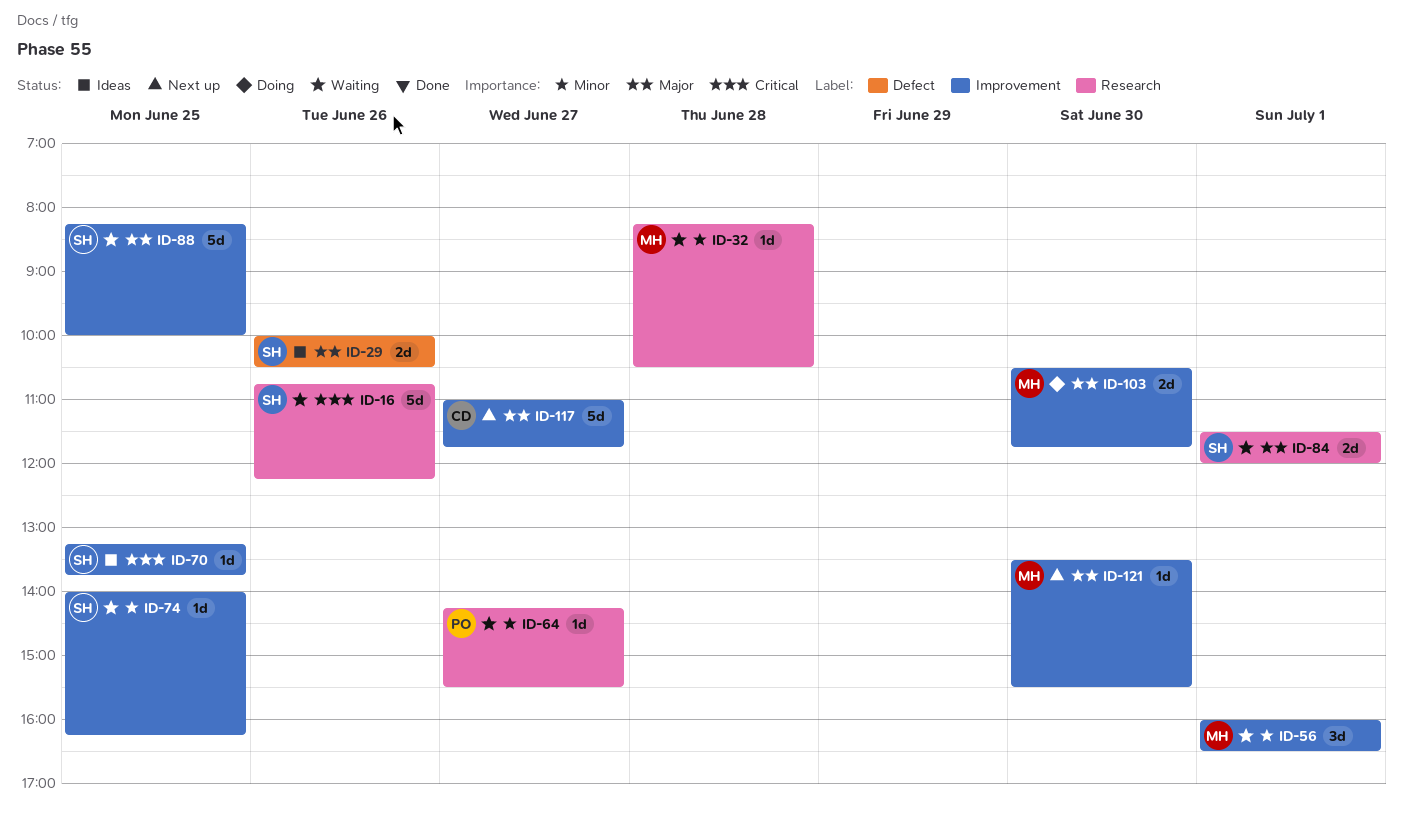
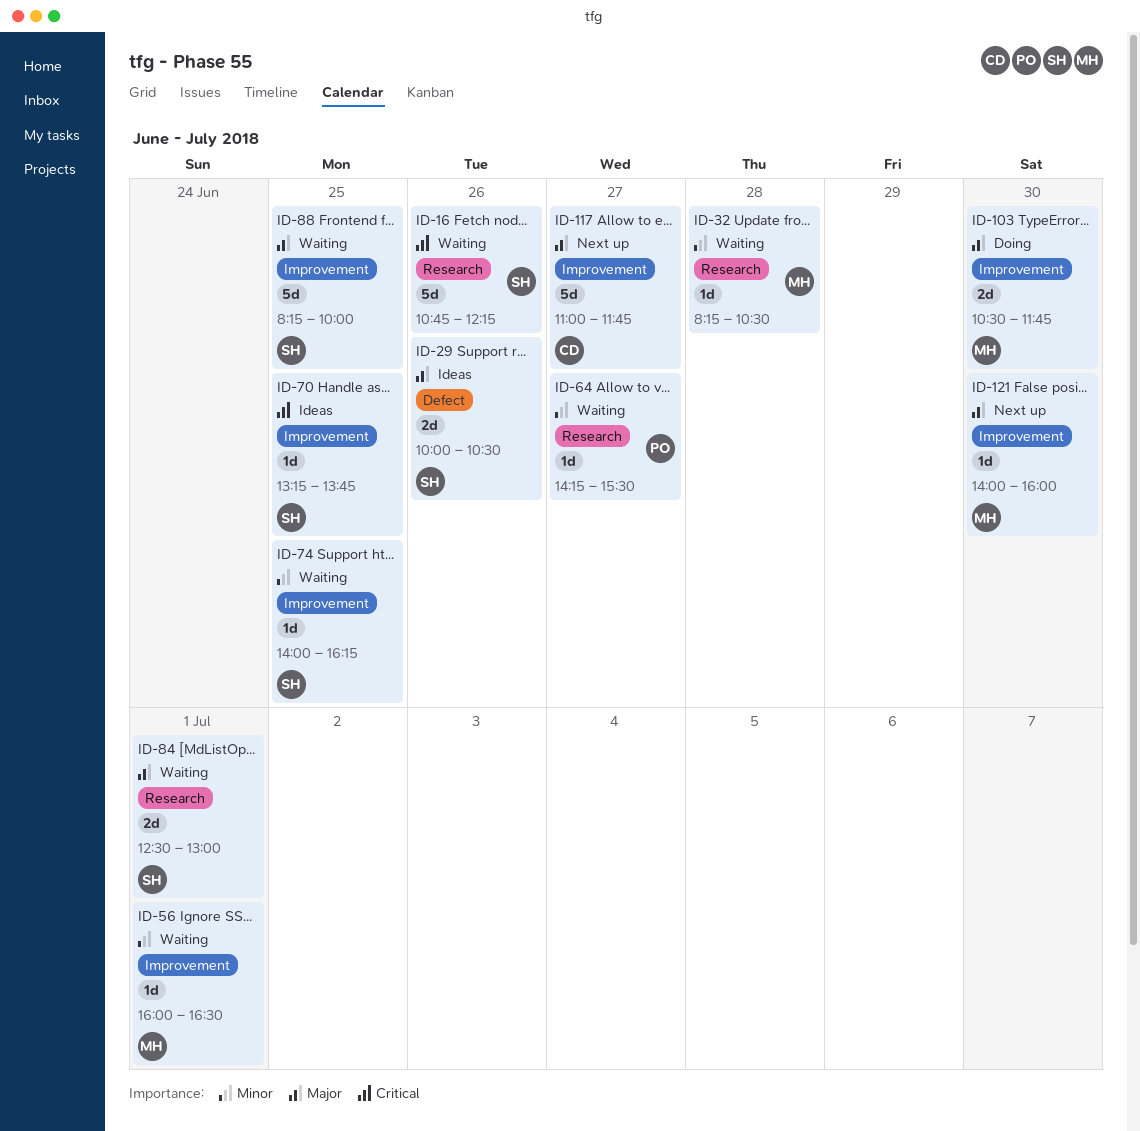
ID-56, estimate: 3d -> 1d
ID-84, begins: 11:30 -> 12:30
ID-84, ends: 12:00 -> 13:00
ID-121, begins: 13:30 -> 14:00
ID-121, ends: 15:30 -> 16:00

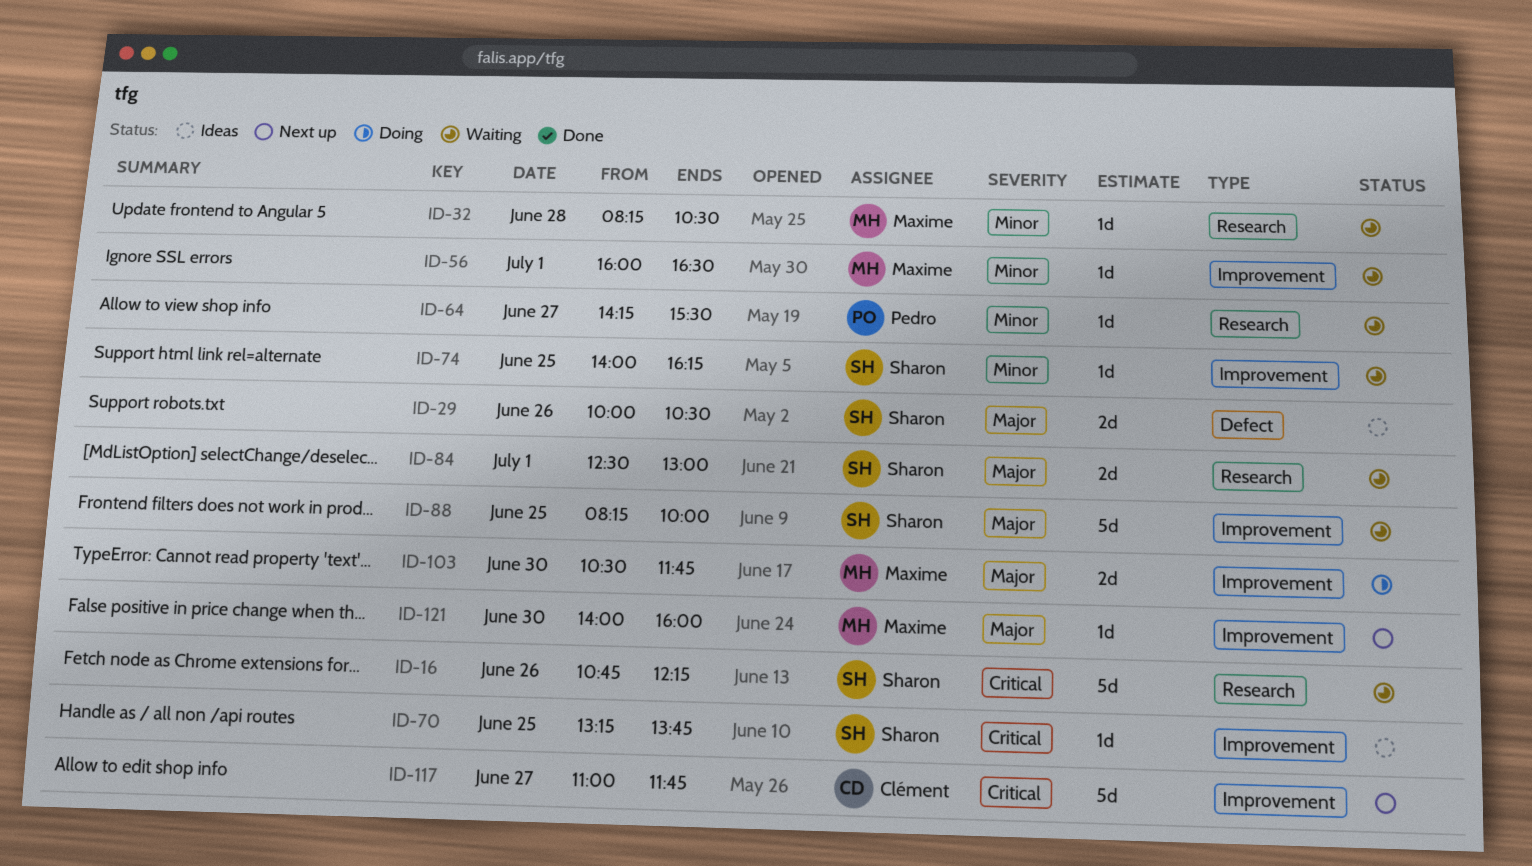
ID-117, priority: Major -> Critical

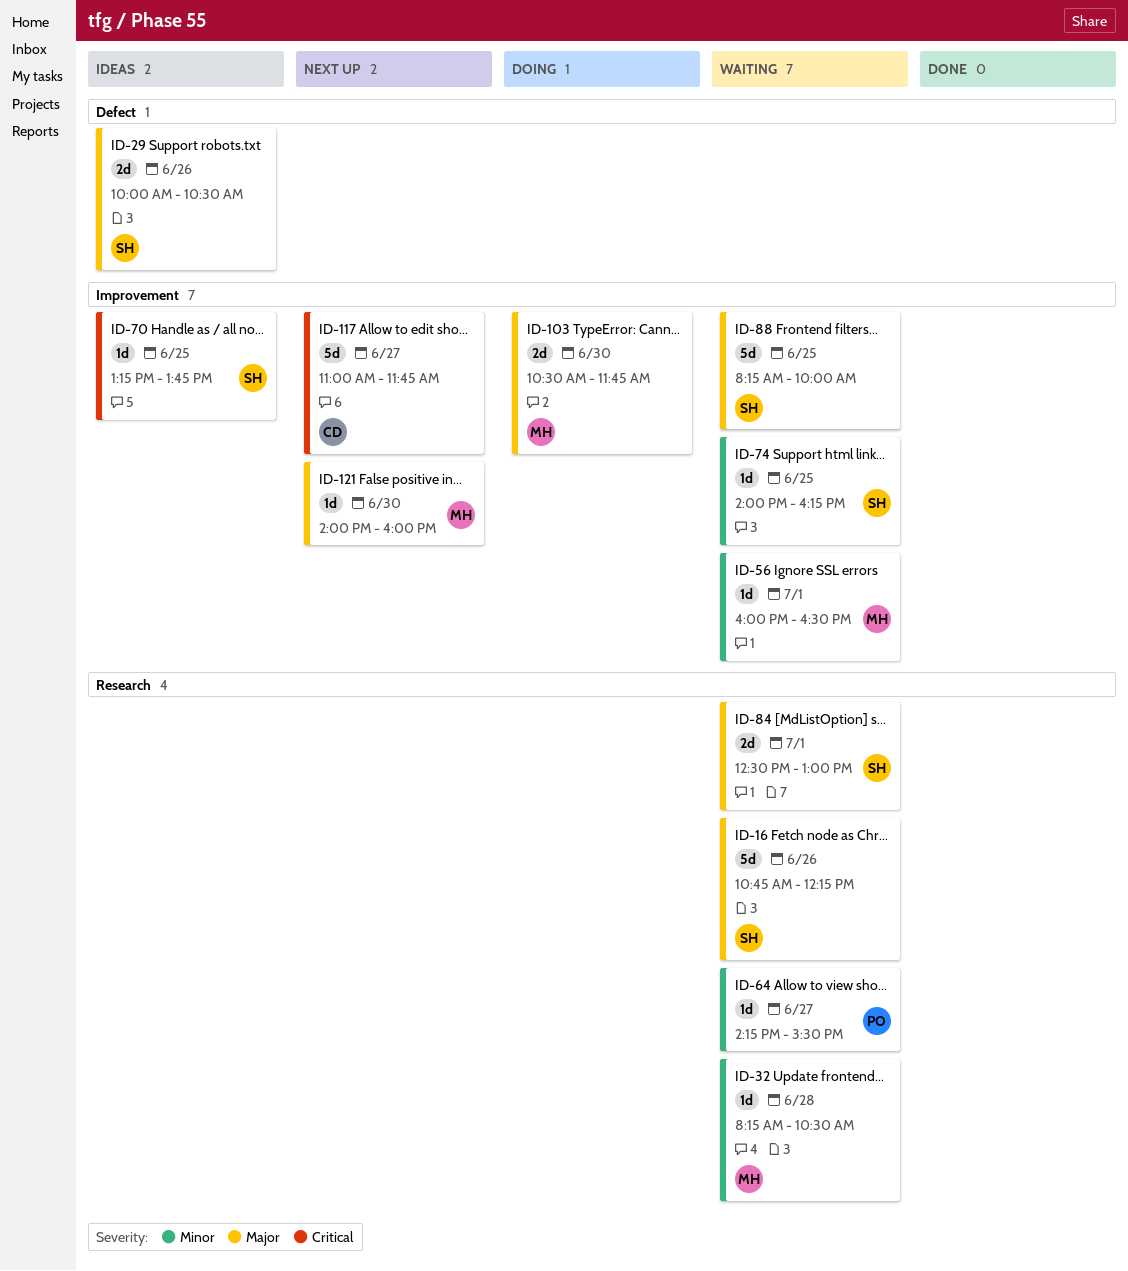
ID-16, priority: Critical -> Major

